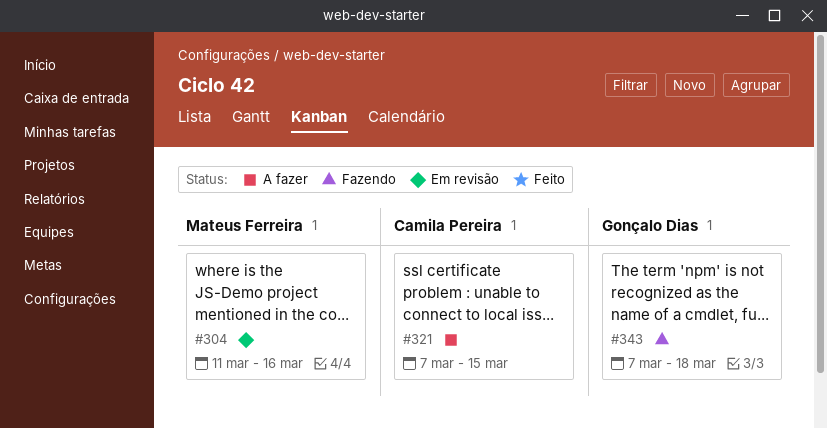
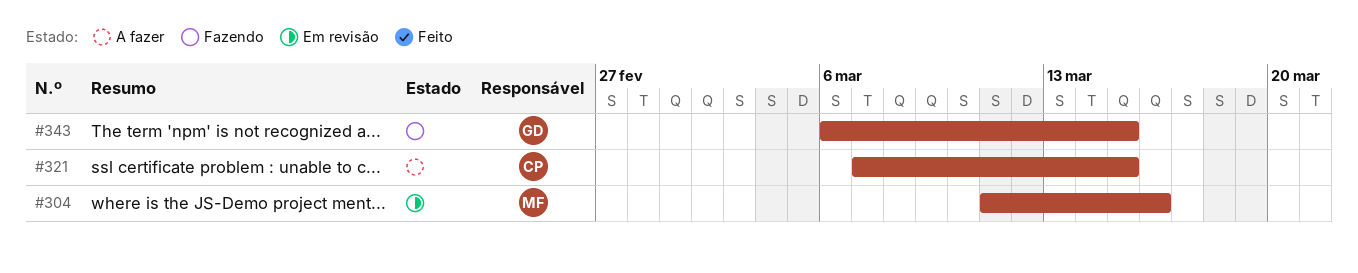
#343, start: Mar 7 -> Mar 6
#343, due: Mar 18 -> Mar 15

